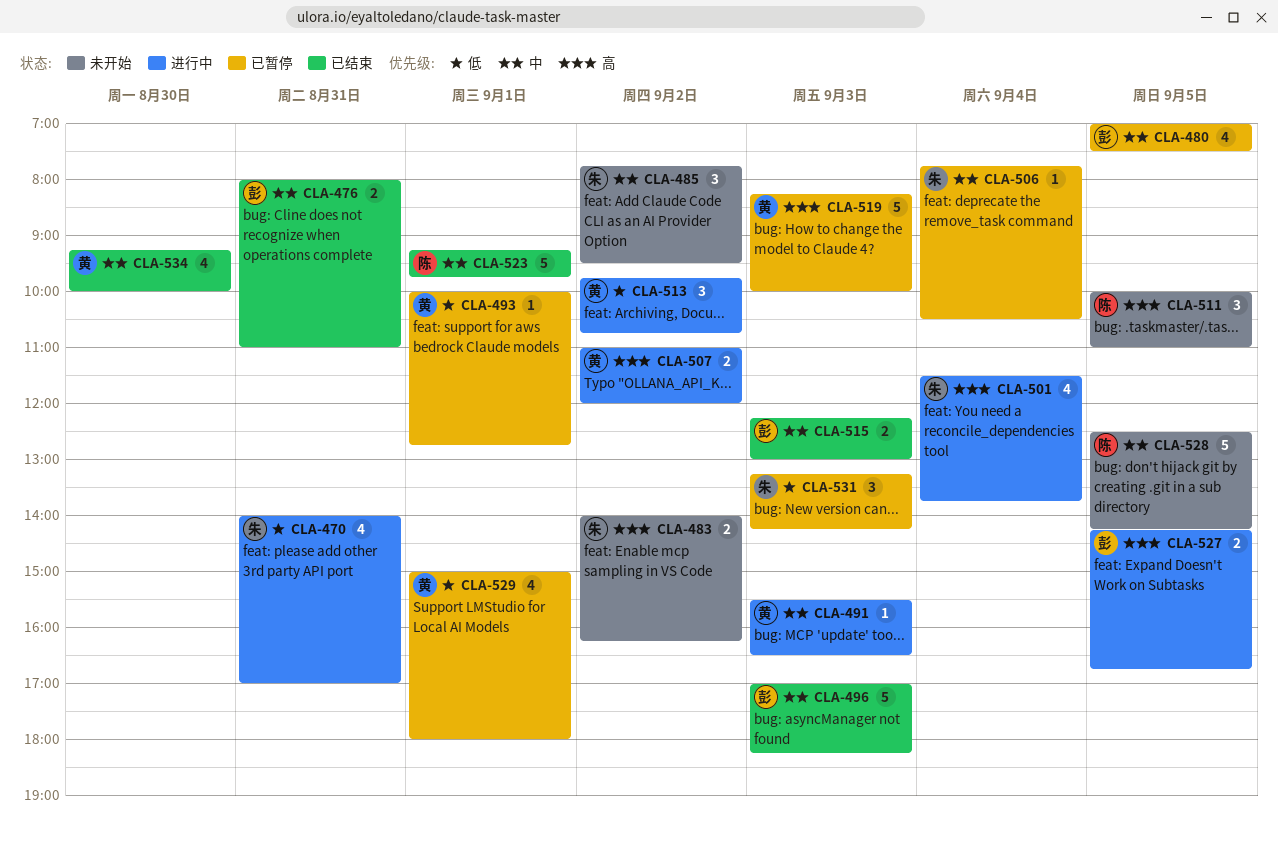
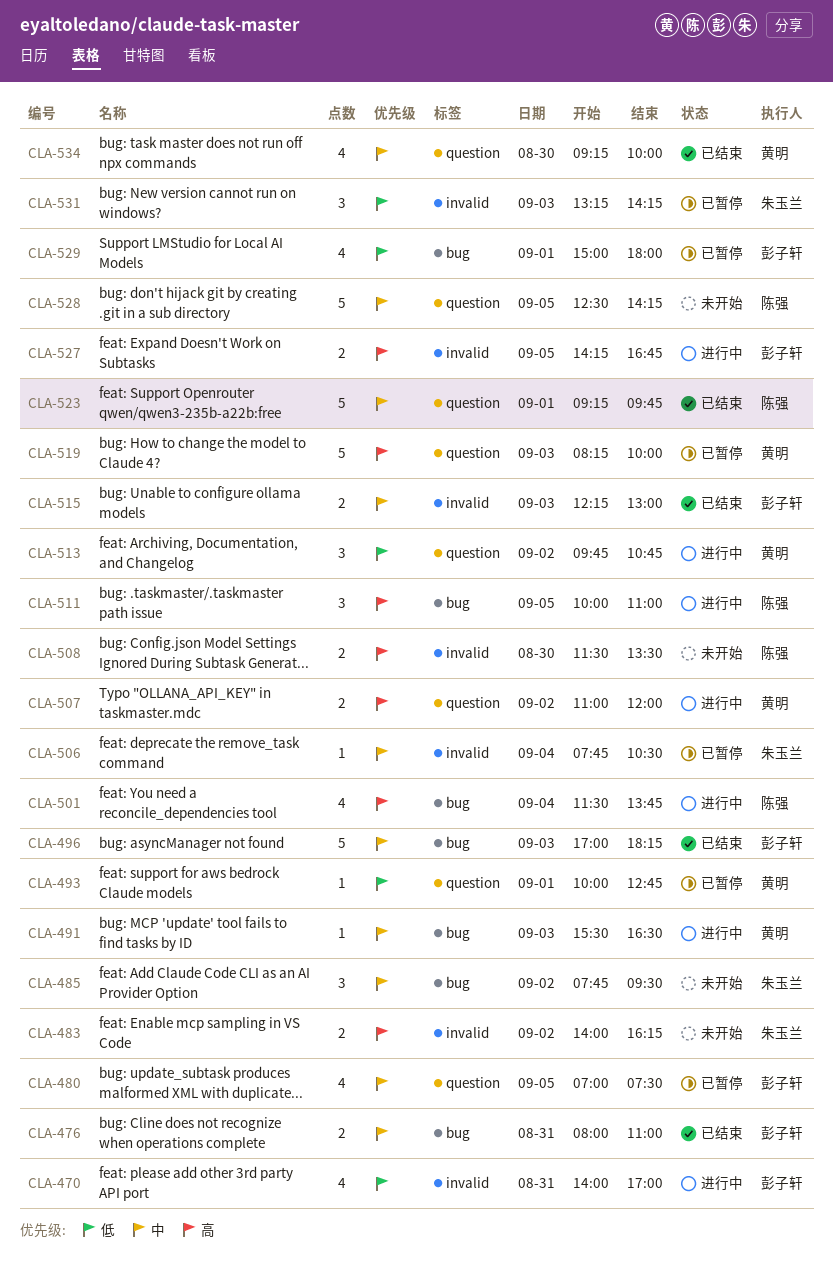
CLA-470, owner: 朱玉兰 -> 彭子轩
CLA-501, owner: 朱玉兰 -> 陈强
CLA-508: none -> present
CLA-511, status: 未开始 -> 进行中
CLA-529, owner: 黄明 -> 彭子轩

